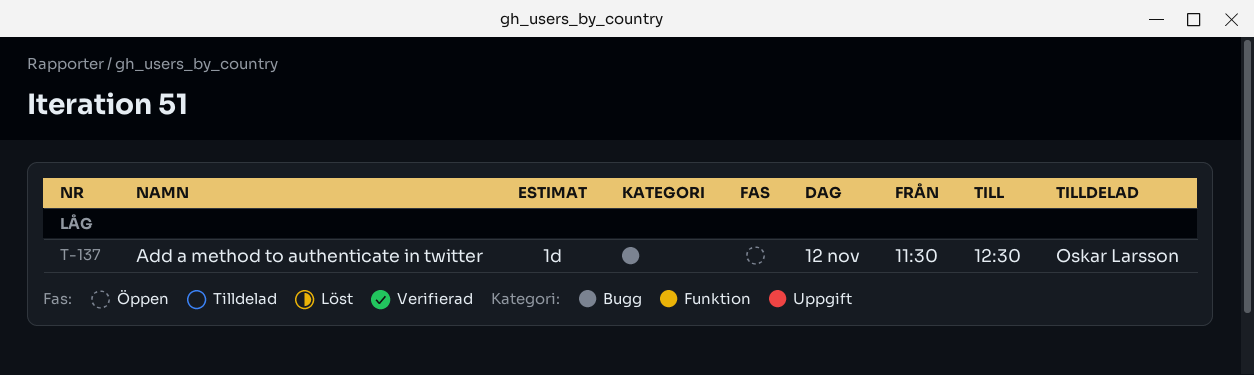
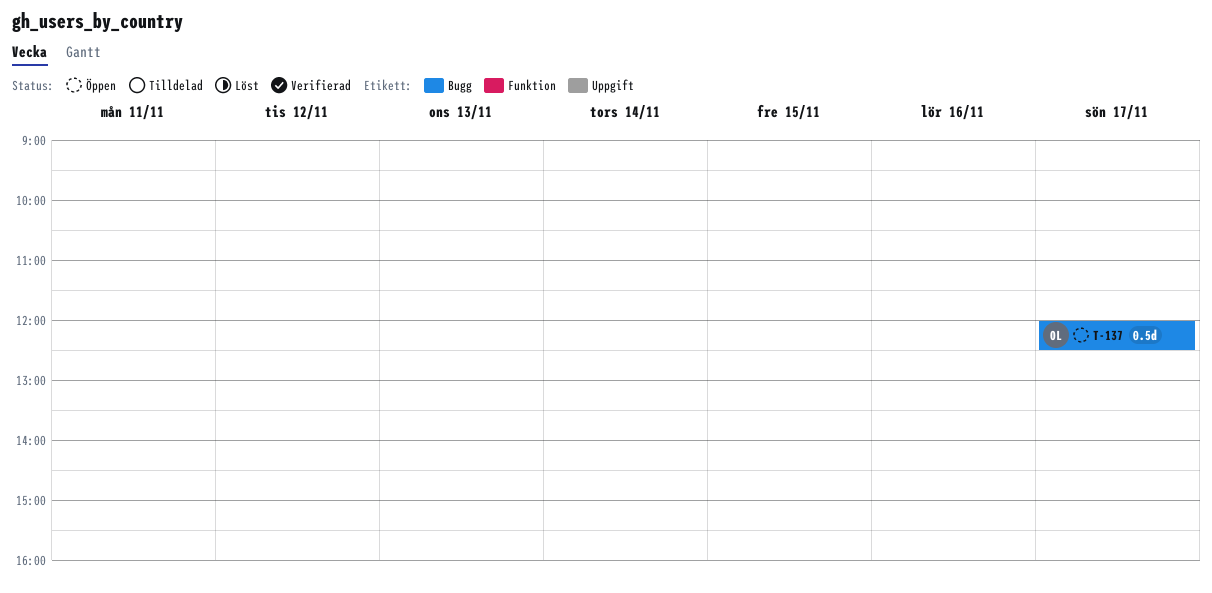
T-137, estimate: 1d -> 0.5d
T-137, day: Nov 12 -> Nov 17
T-137, begins: 11:30 -> 12:00

